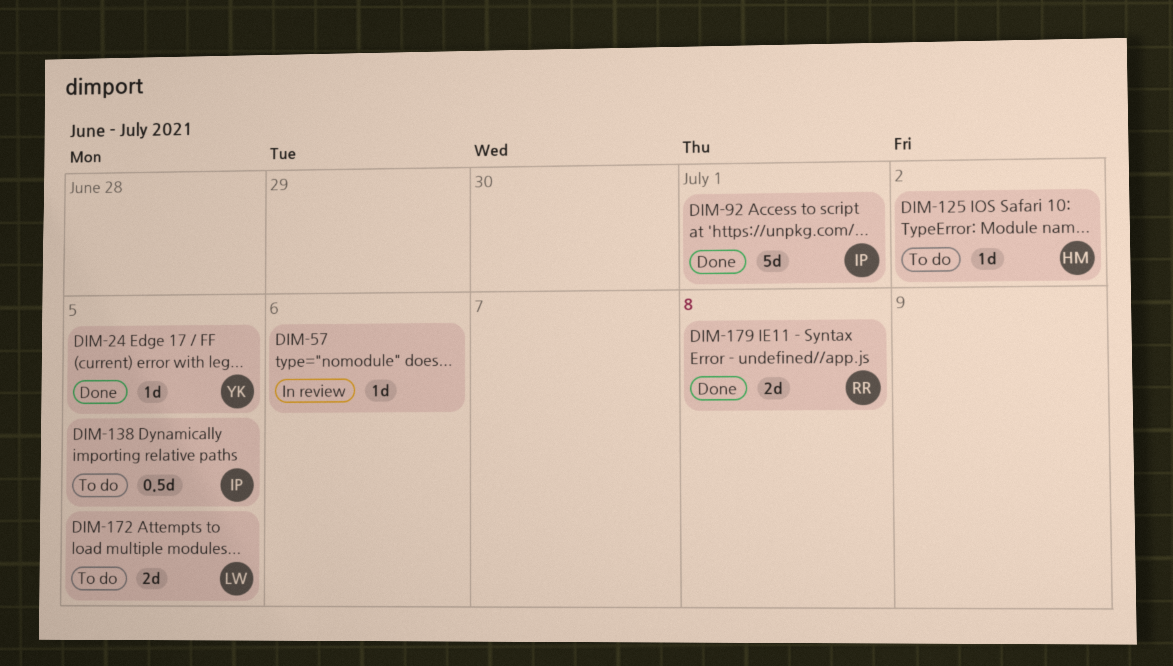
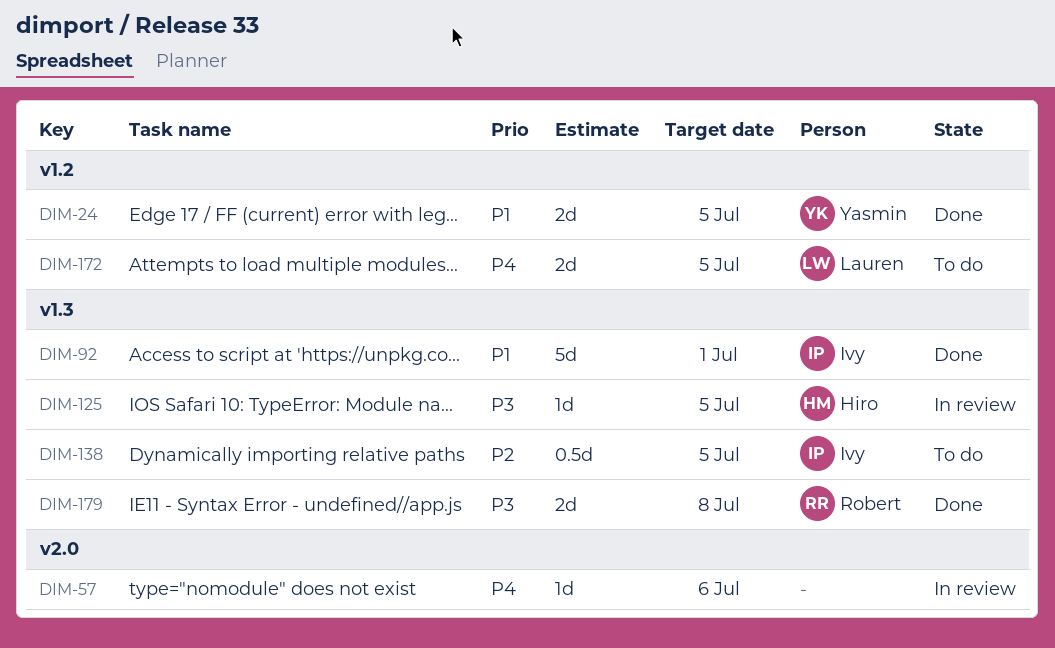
DIM-24, estimate: 1d -> 2d
DIM-125, status: To do -> In review
DIM-125, due: Jul 2 -> Jul 5

